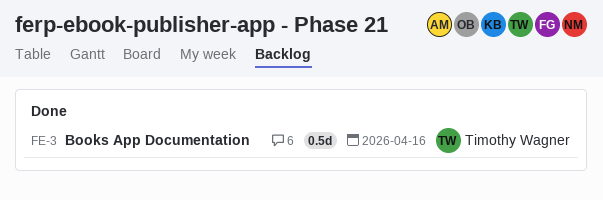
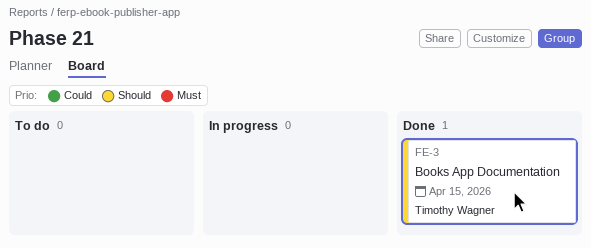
FE-3, due: Apr 16 -> Apr 15

